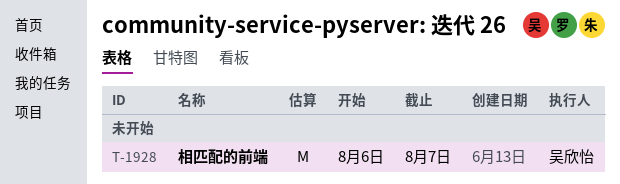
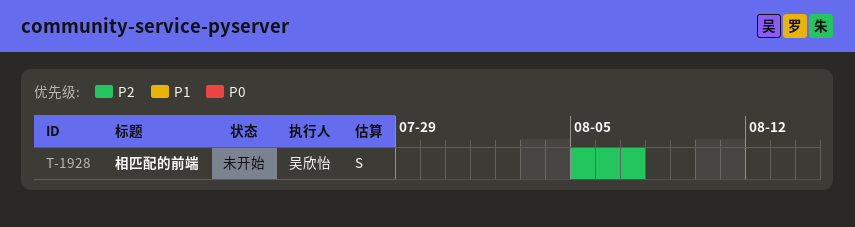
T-1928, estimate: M -> S
T-1928, start: Aug 6 -> Aug 5

